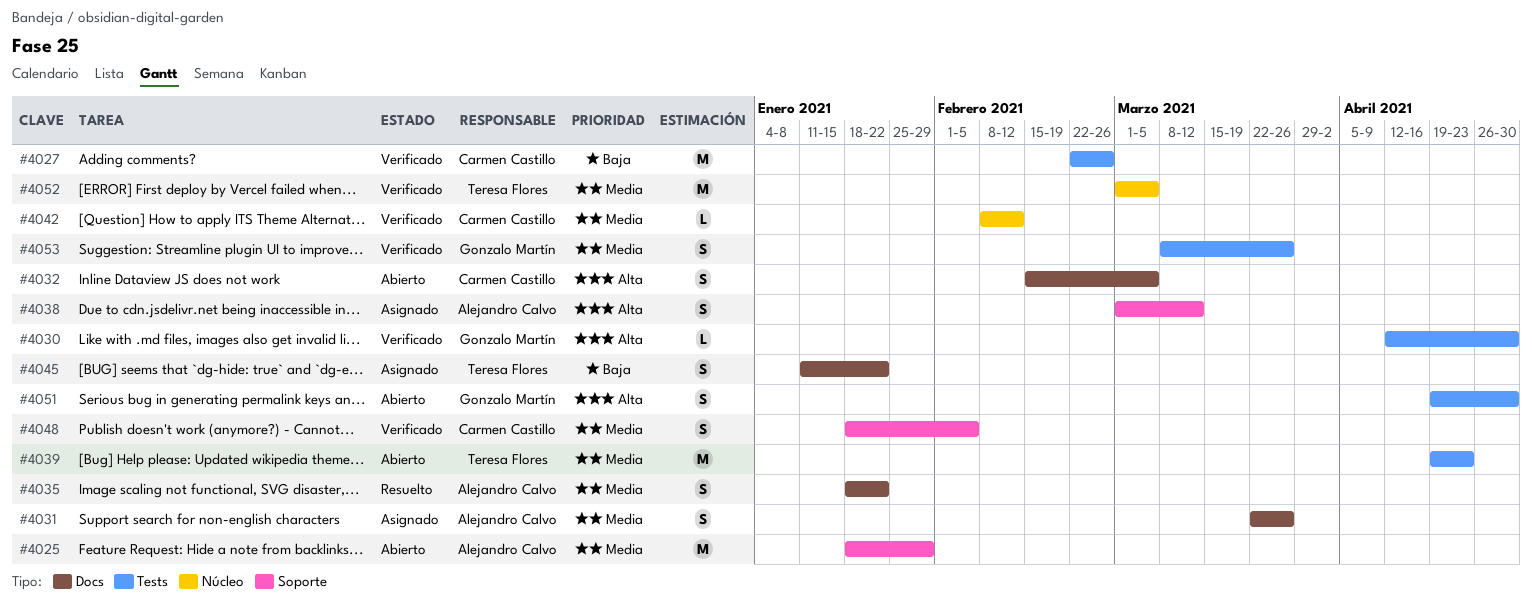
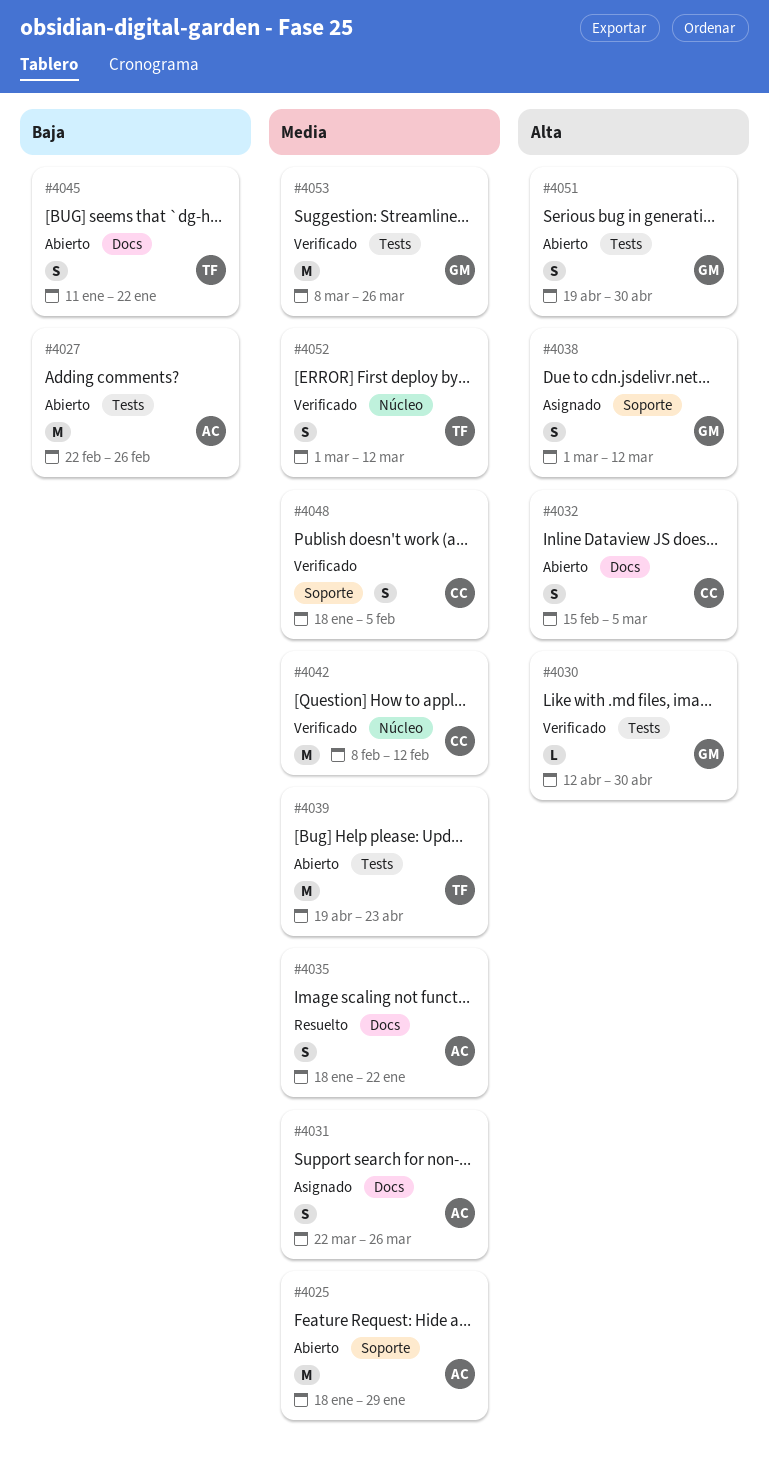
#4027, status: Verificado -> Abierto
#4027, owner: Carmen Castillo -> Alejandro Calvo
#4038, owner: Alejandro Calvo -> Gonzalo Martín
#4042, estimate: L -> M
#4045, status: Asignado -> Abierto
#4052, estimate: M -> S
#4052, due: Mar 5 -> Mar 12
#4053, estimate: S -> M

